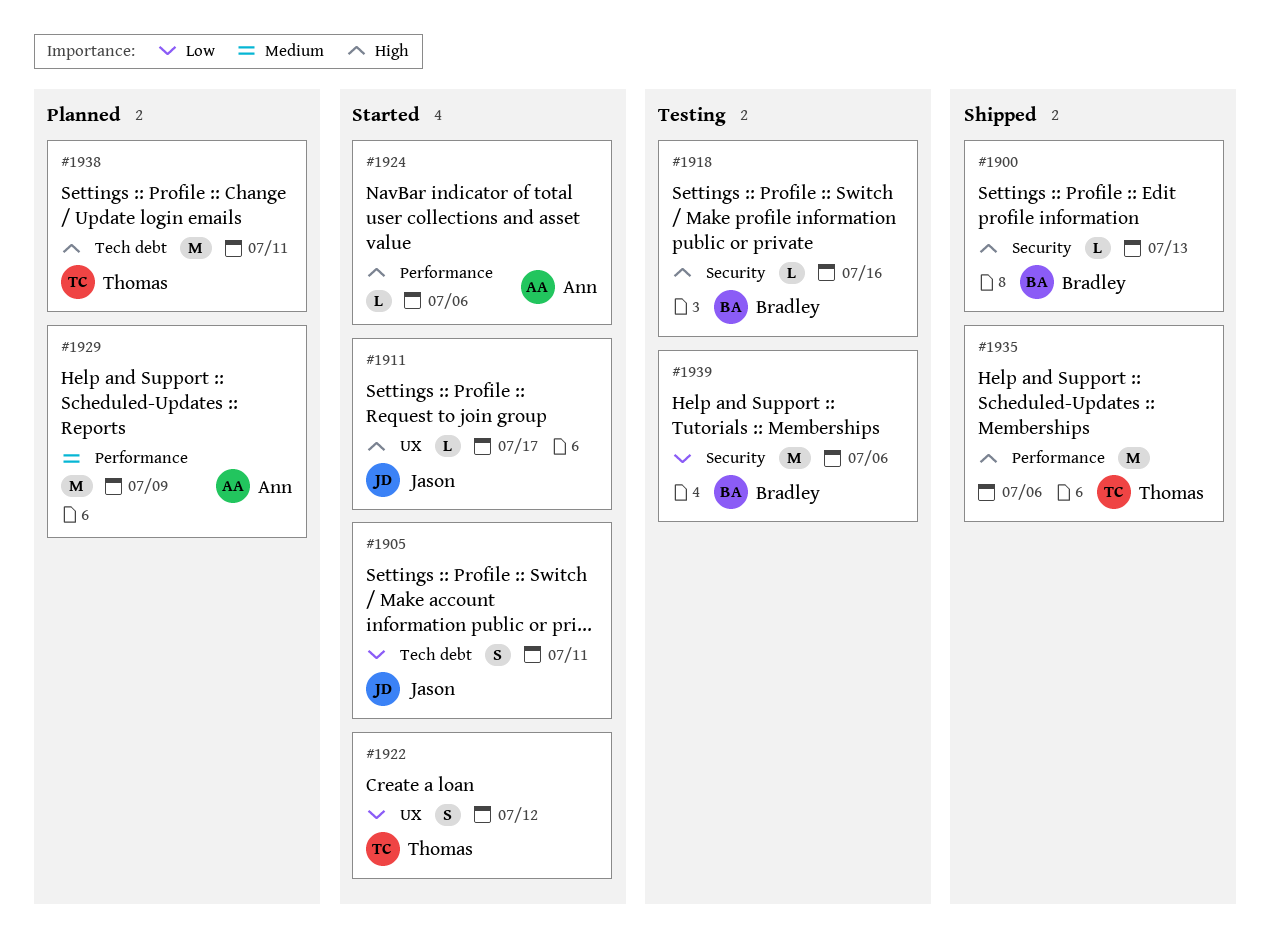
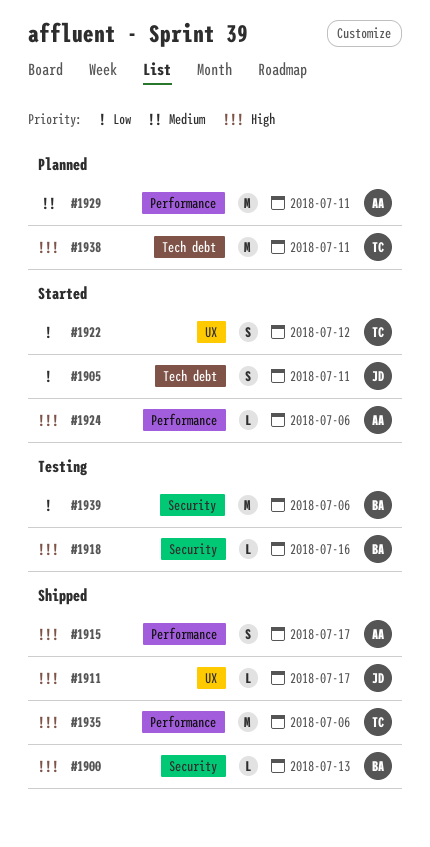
#1911, status: Started -> Shipped
#1915: none -> present
#1929, due: Jul 9 -> Jul 11

